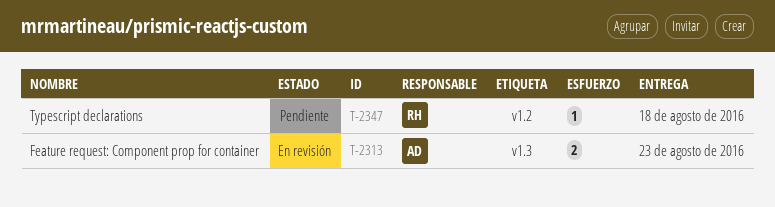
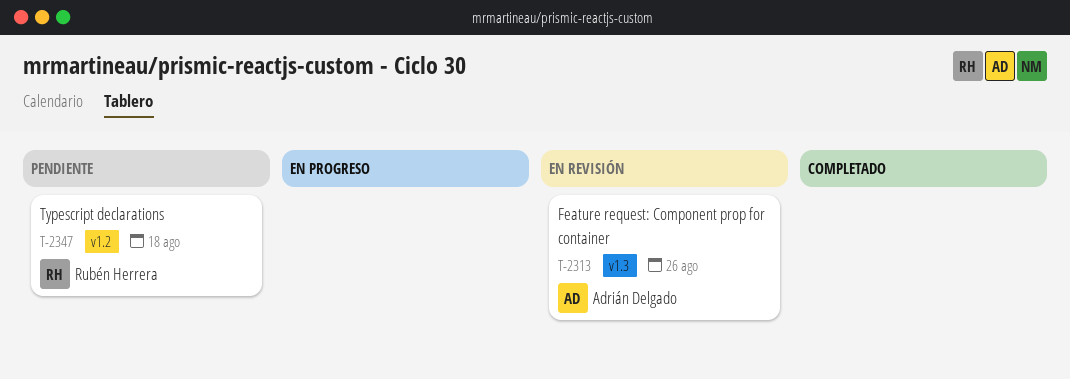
T-2313, due: Aug 23 -> Aug 26

